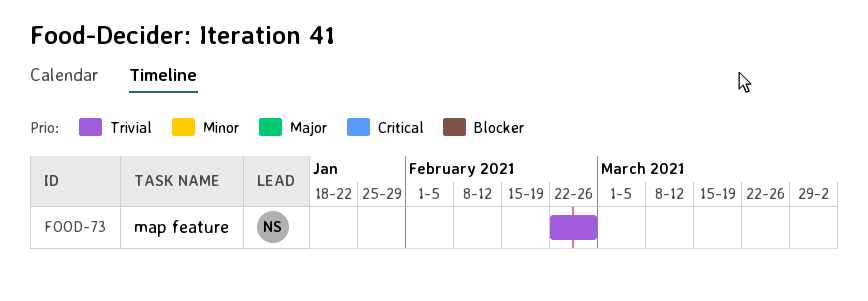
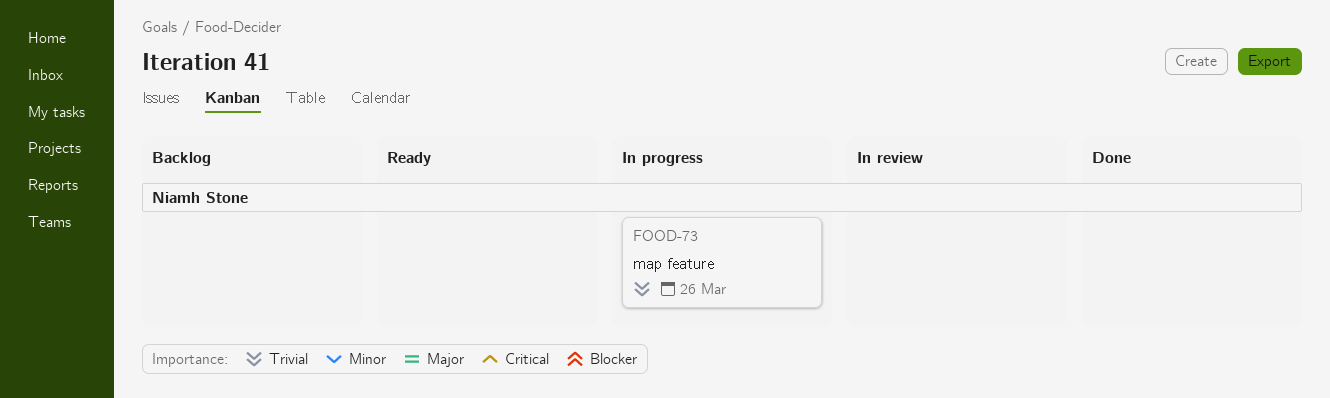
FOOD-73, due: Feb 26 -> Mar 26

